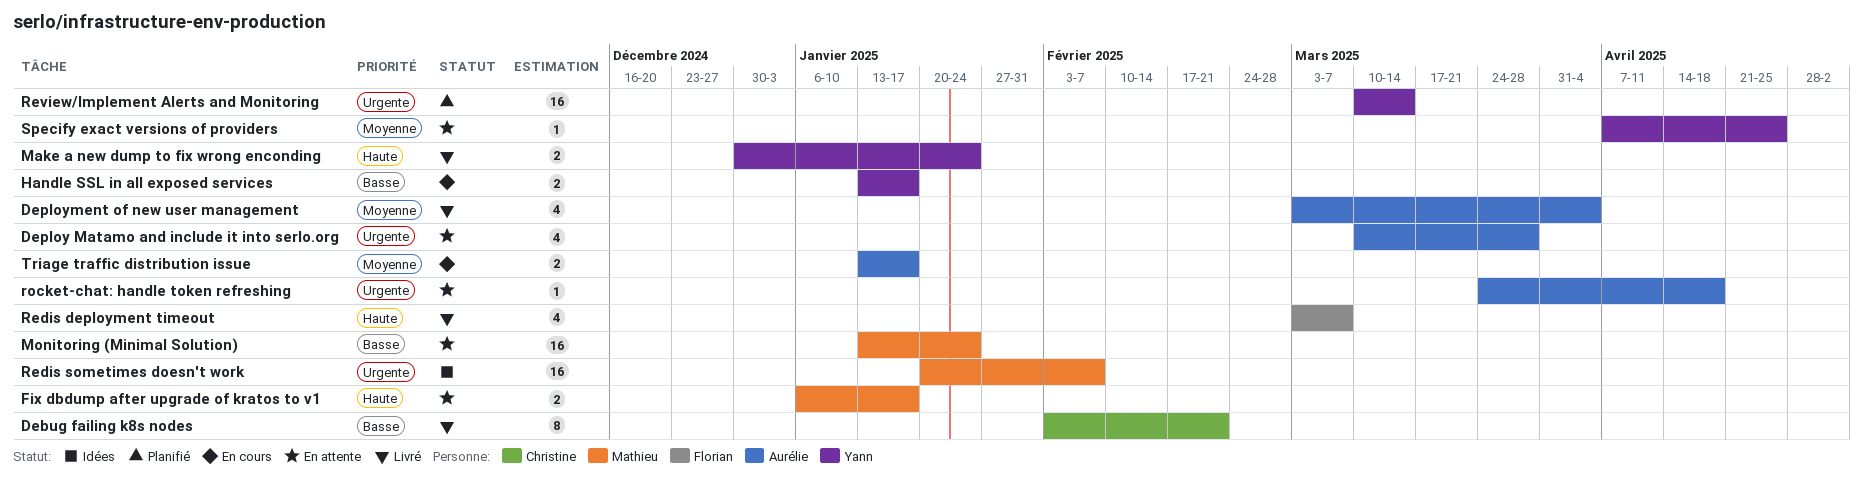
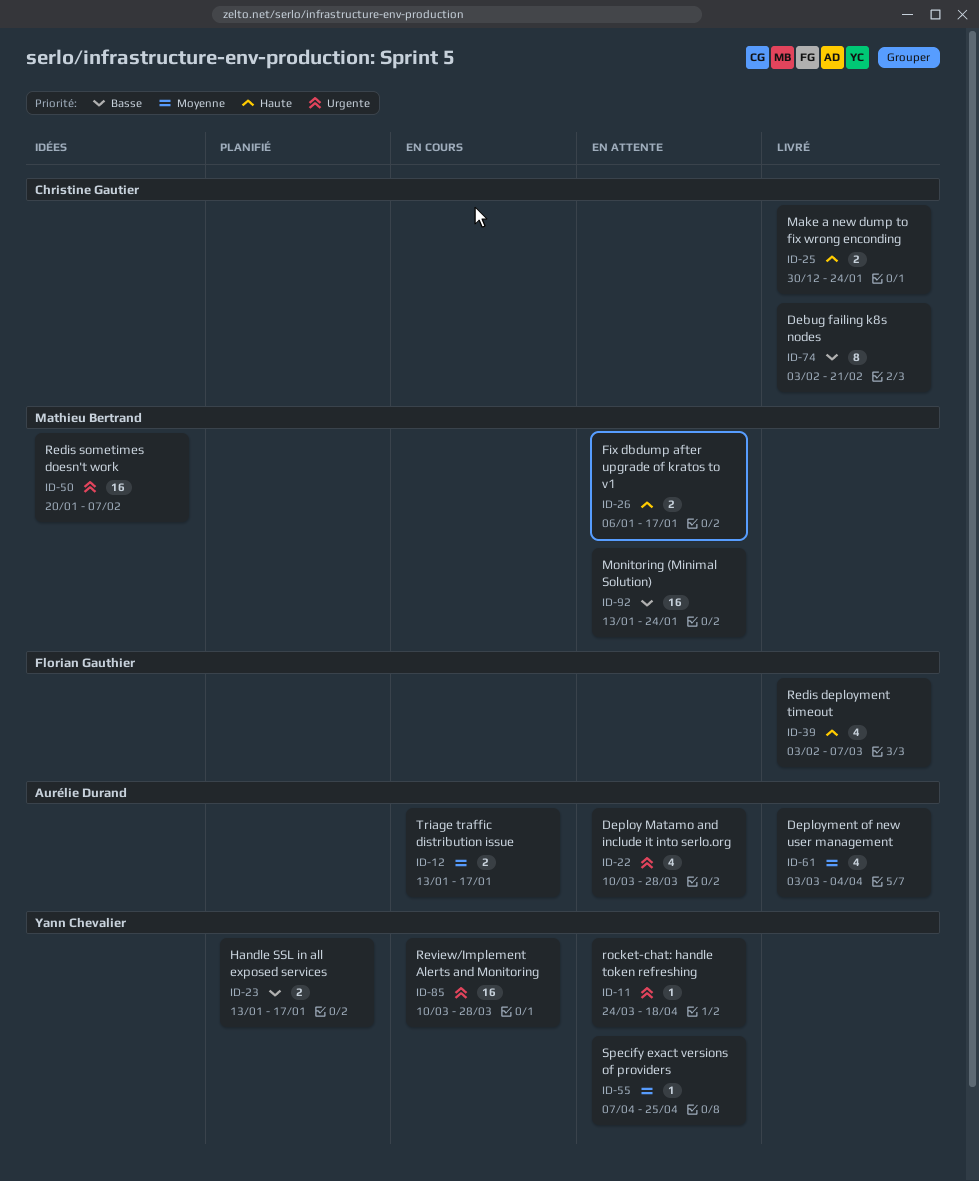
Handle SSL in all exposed services, status: En cours -> Planifié
Make a new dump to fix wrong enconding, owner: Yann Chevalier -> Christine Gautier
Redis deployment timeout, start: Mar 3 -> Feb 3
Review/Implement Alerts and Monitoring, status: Planifié -> En cours
Review/Implement Alerts and Monitoring, due: Mar 14 -> Mar 28
rocket-chat: handle token refreshing, owner: Aurélie Durand -> Yann Chevalier

